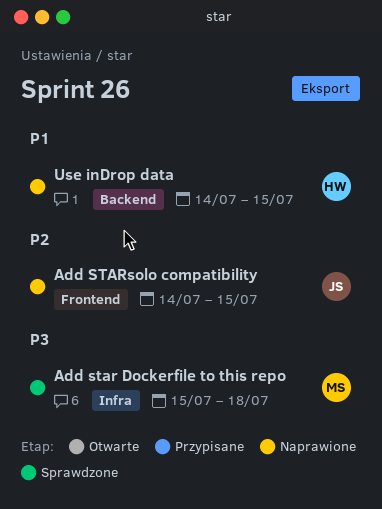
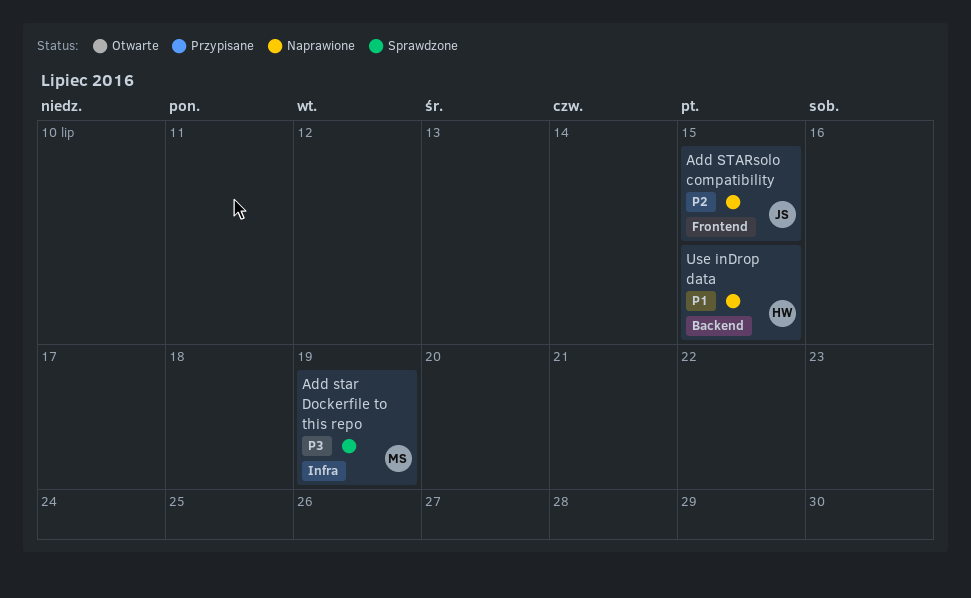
Add star Dockerfile to this repo, due: Jul 18 -> Jul 19

